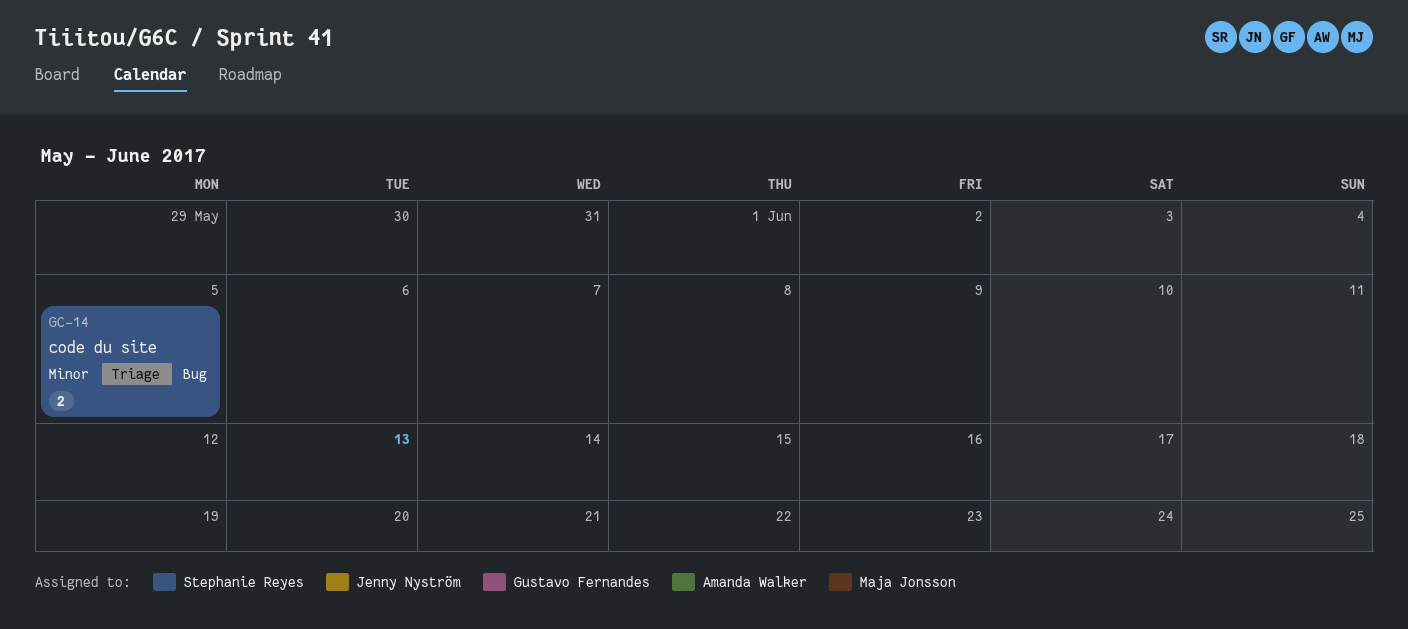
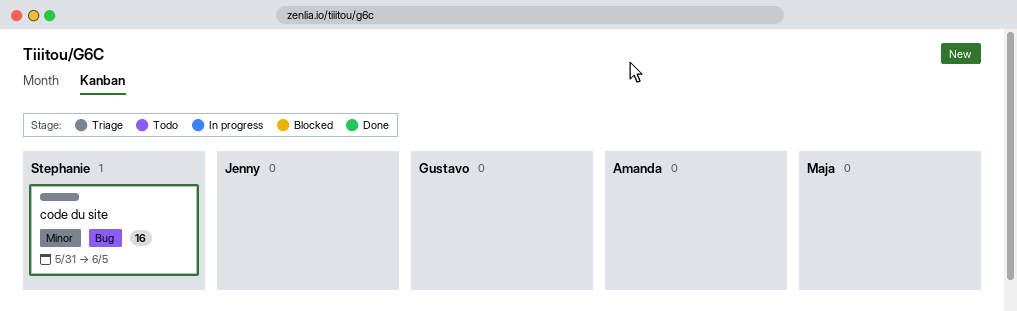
code du site, estimate: 2 -> 16

